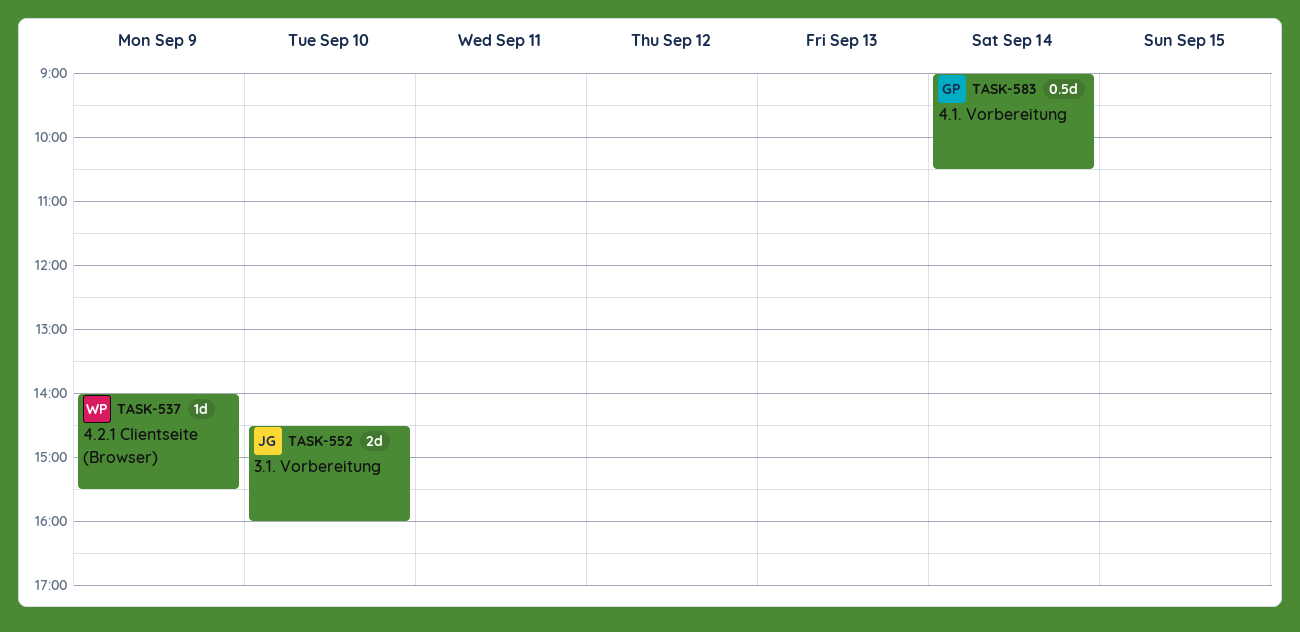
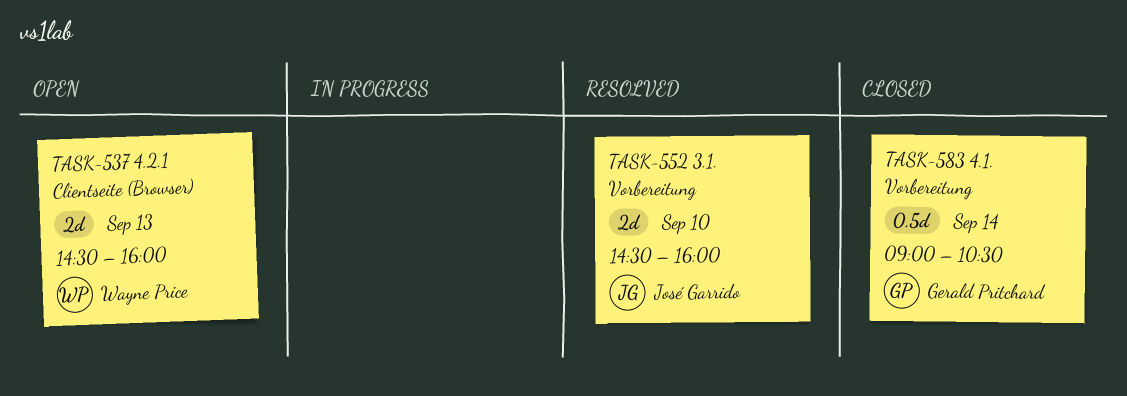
TASK-537, estimate: 1d -> 2d
TASK-537, day: Sep 9 -> Sep 13
TASK-537, begins: 14:00 -> 14:30
TASK-537, ends: 15:30 -> 16:00

